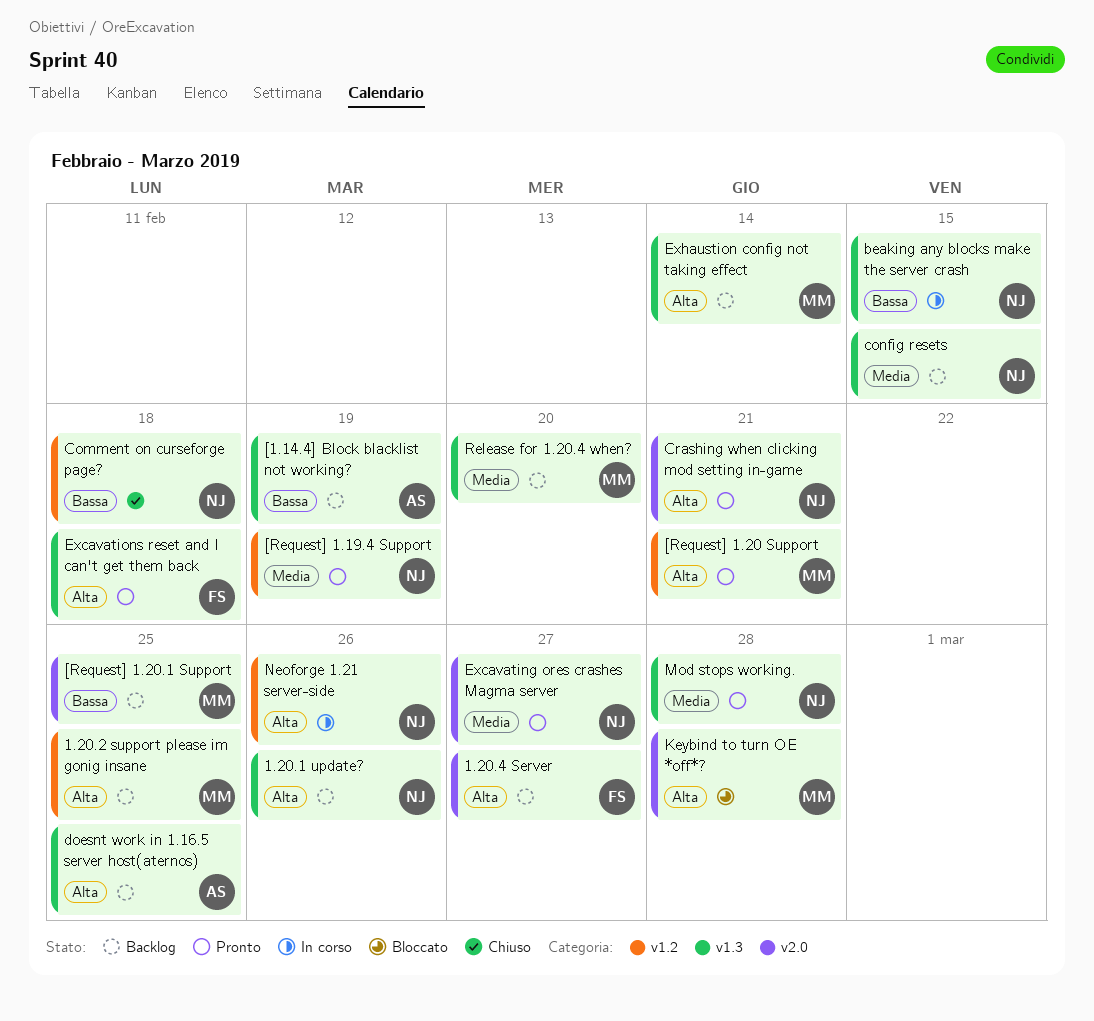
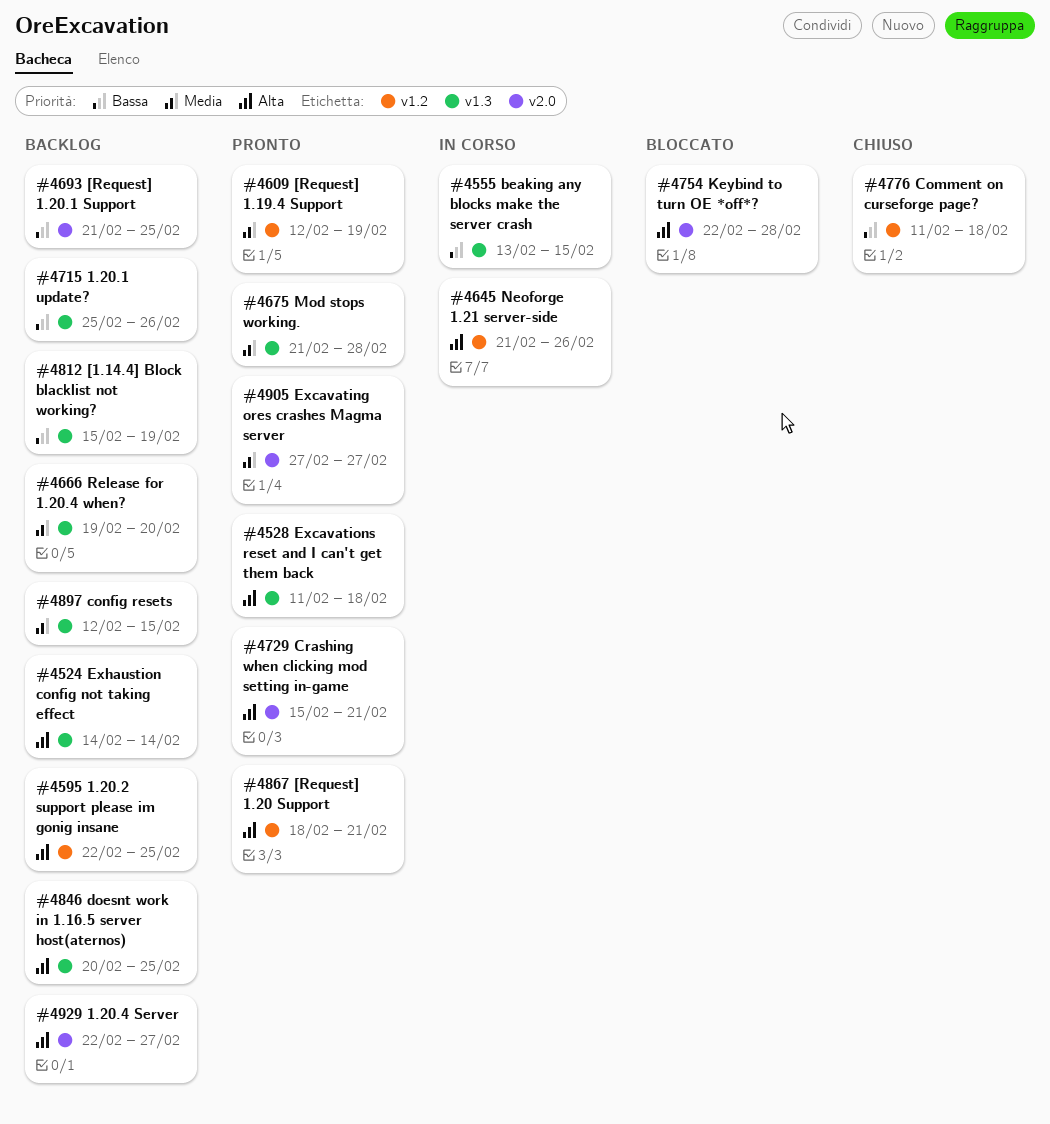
1.20.1 update?, priority: Alta -> Bassa

